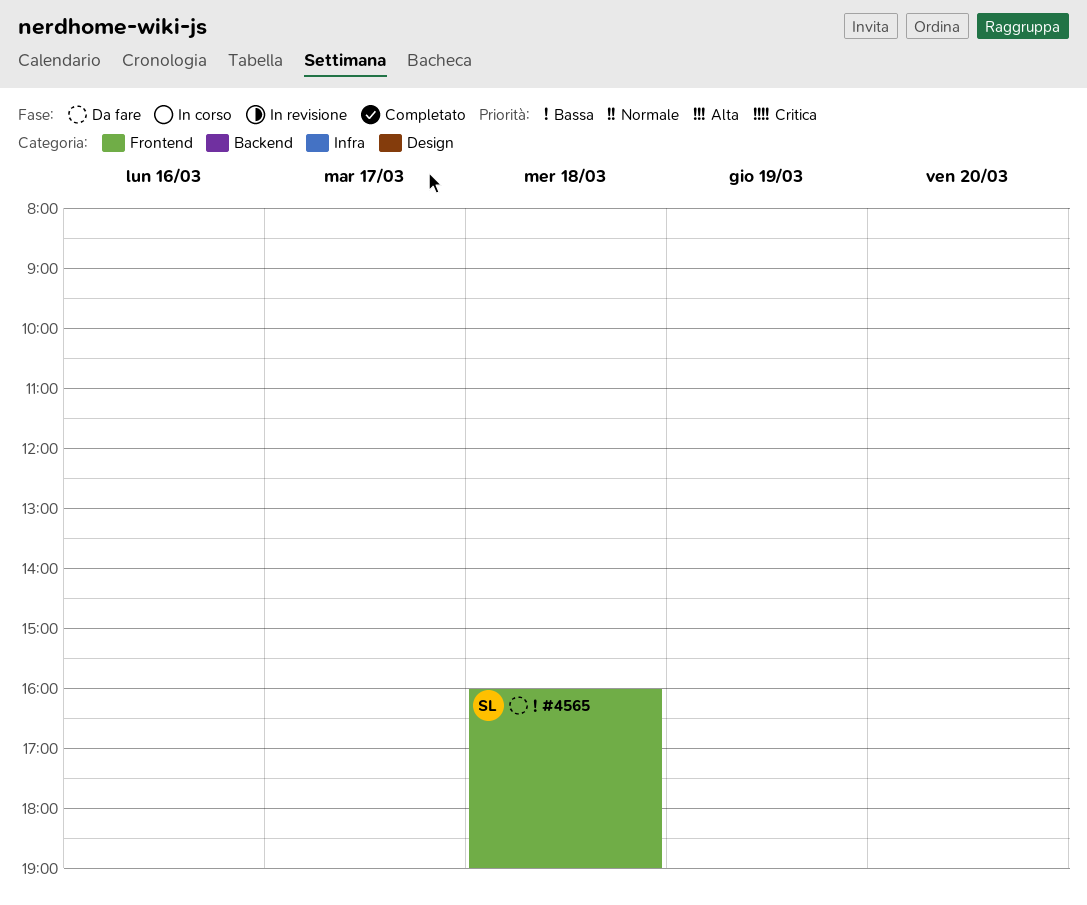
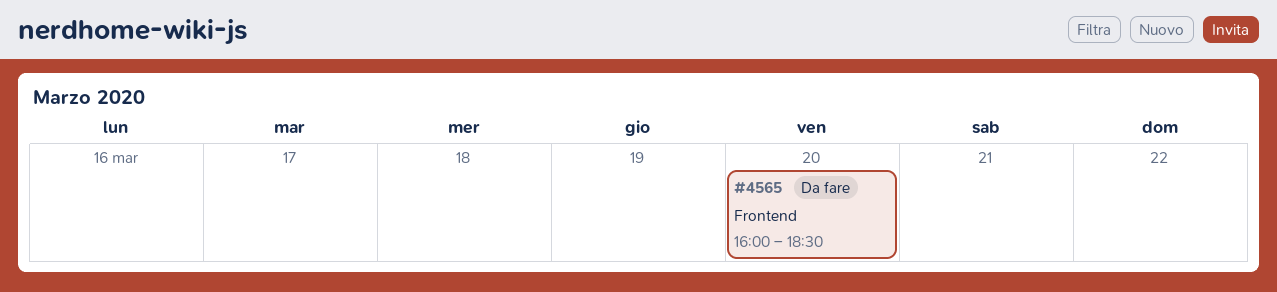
#4565, day: Mar 18 -> Mar 20
#4565, ends: 19:00 -> 18:30

